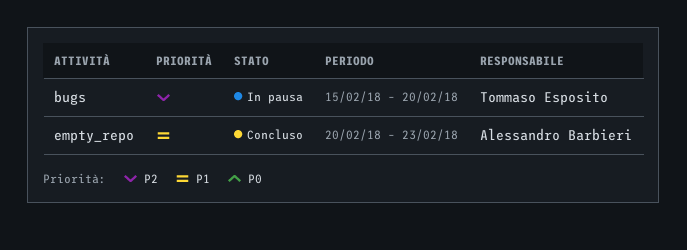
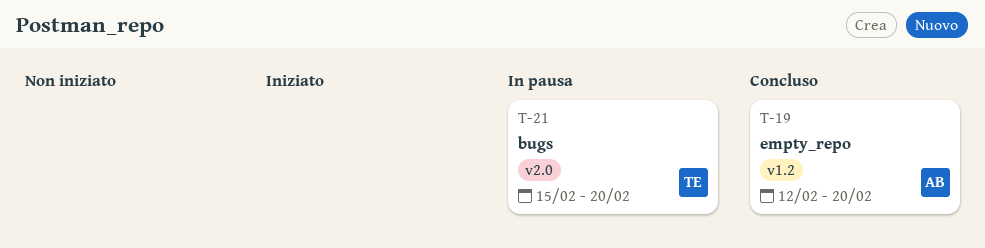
empty_repo, start: Feb 20 -> Feb 12
empty_repo, due: Feb 23 -> Feb 20

